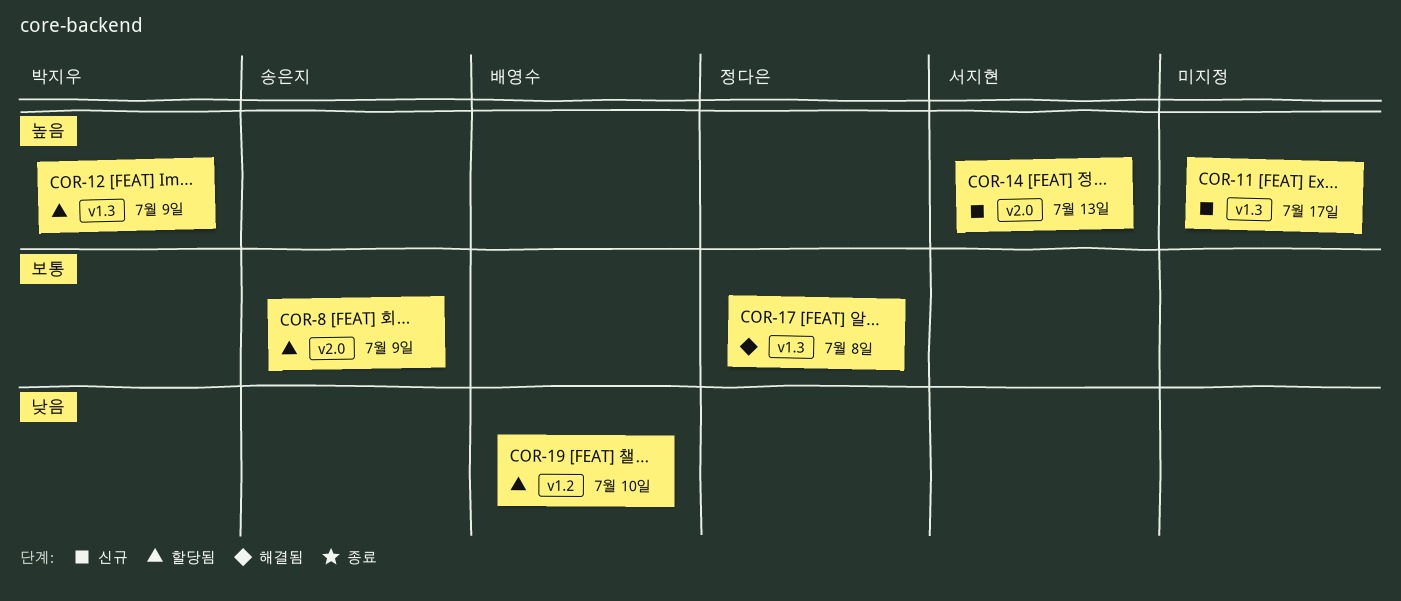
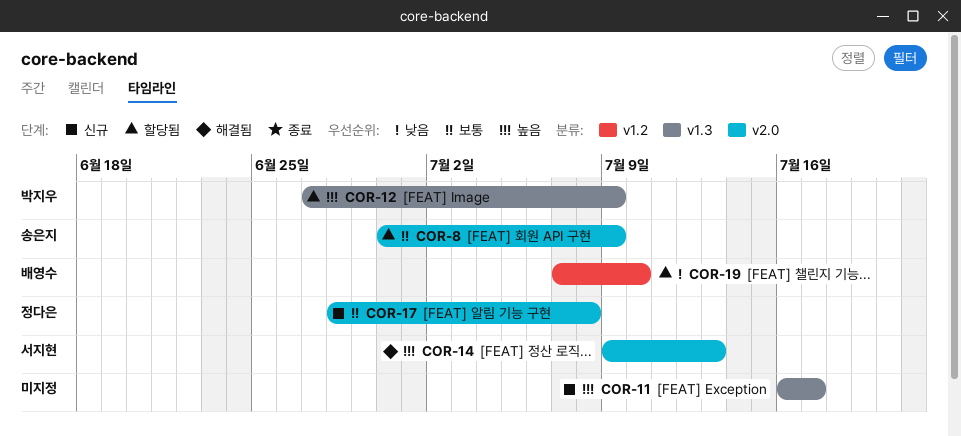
COR-14, status: 신규 -> 해결됨
COR-17, status: 해결됨 -> 신규
COR-17, label: v1.3 -> v2.0

